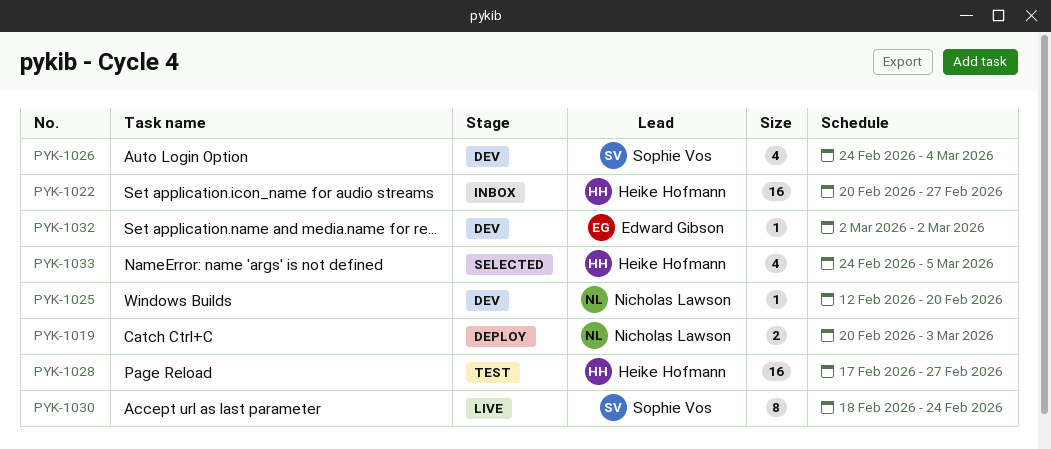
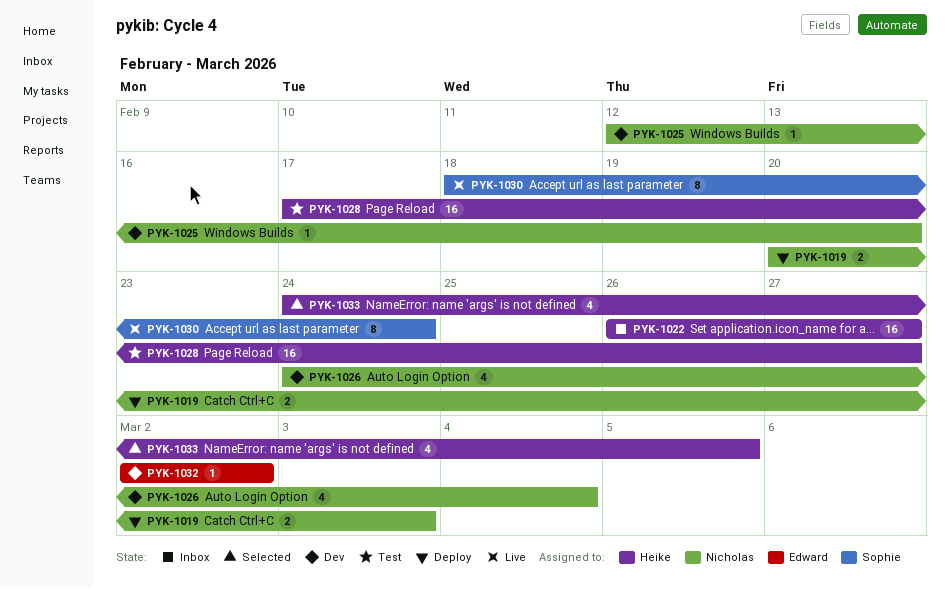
PYK-1022, start: Feb 20 -> Feb 26
PYK-1026, owner: Sophie Vos -> Nicholas Lawson

